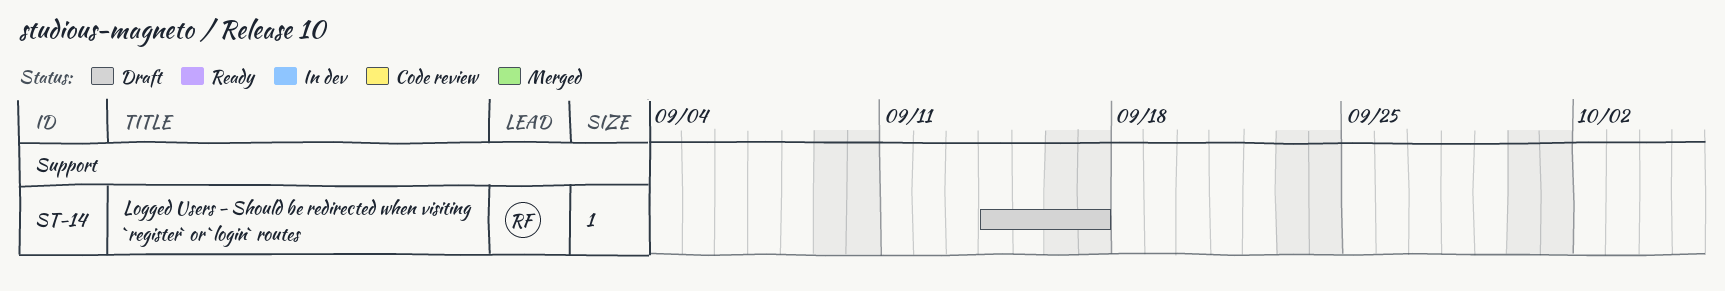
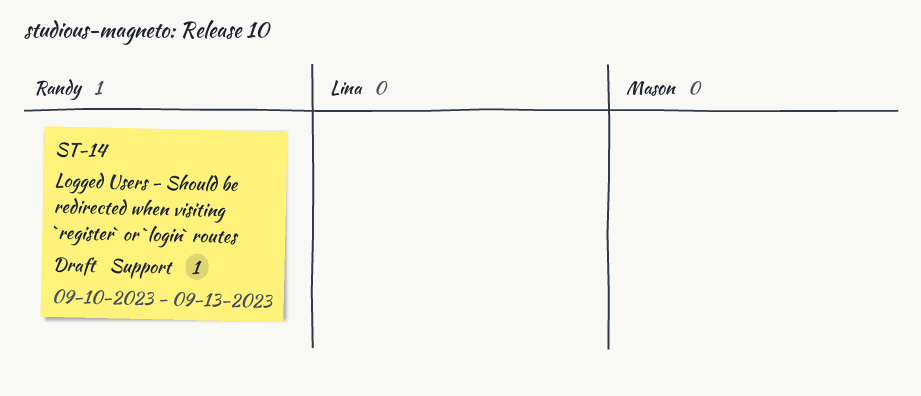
ST-14, start: Sep 14 -> Sep 10
ST-14, due: Sep 17 -> Sep 13

